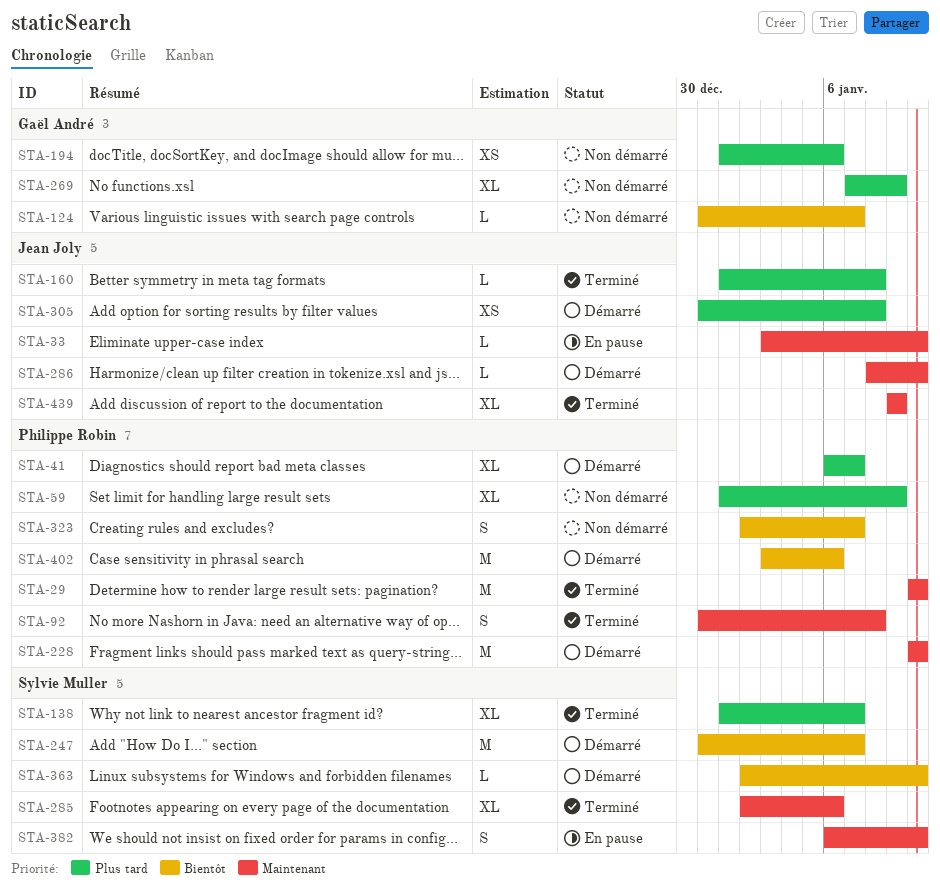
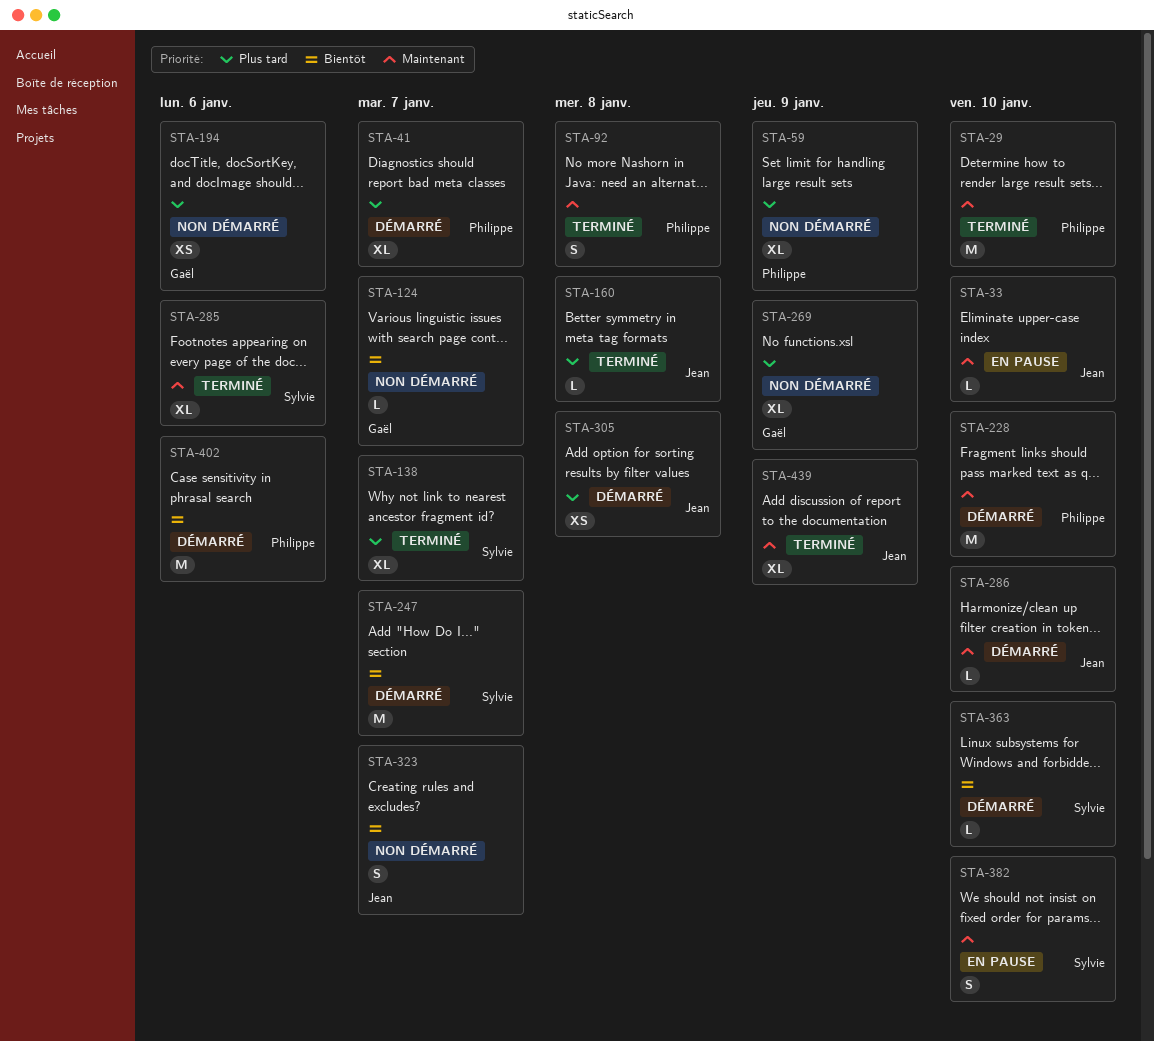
STA-323, owner: Philippe Robin -> Jean Joly

